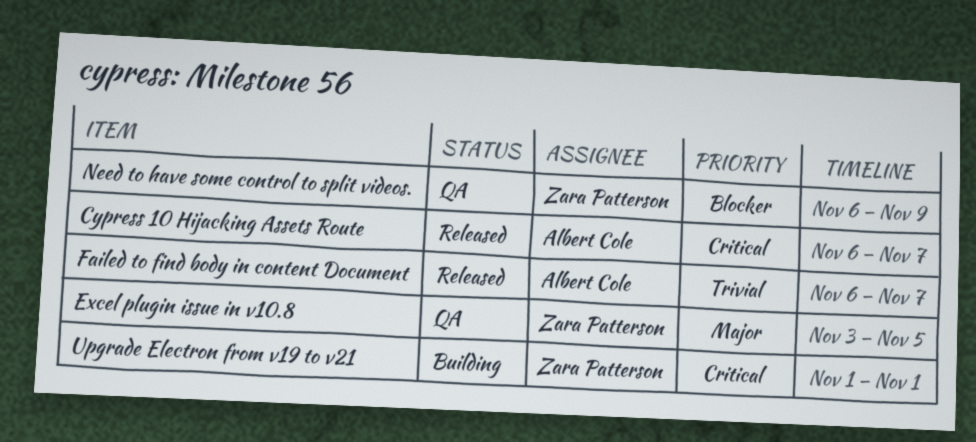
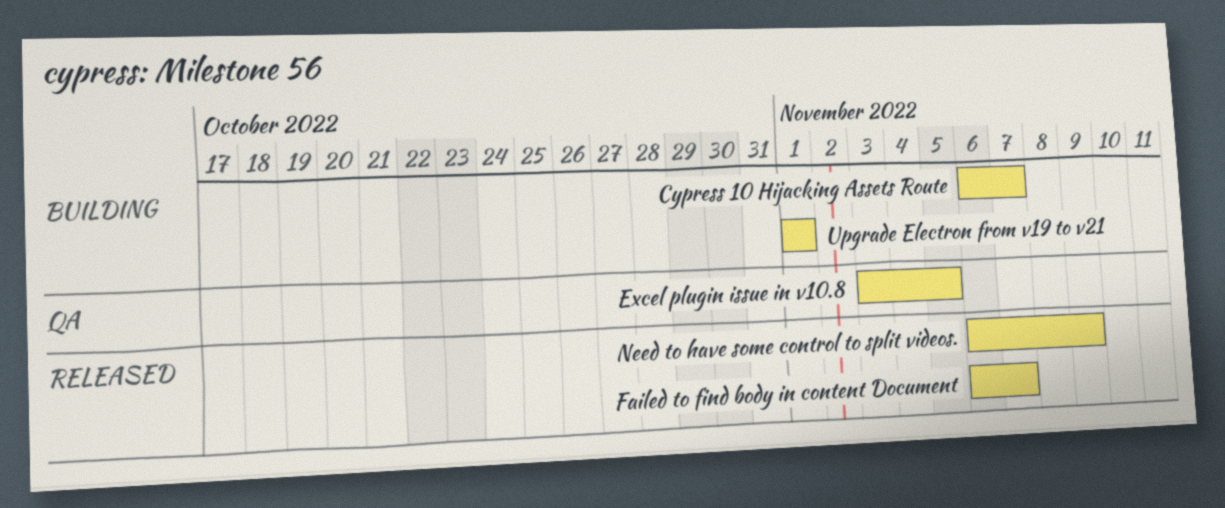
Cypress 10 Hijacking Assets Route, status: Released -> Building
Need to have some control to split videos., status: QA -> Released

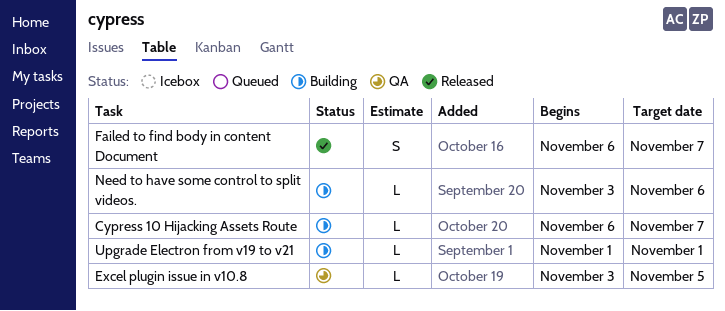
Need to have some control to split videos., status: Released -> Building
Need to have some control to split videos., start: Nov 6 -> Nov 3
Need to have some control to split videos., due: Nov 9 -> Nov 6

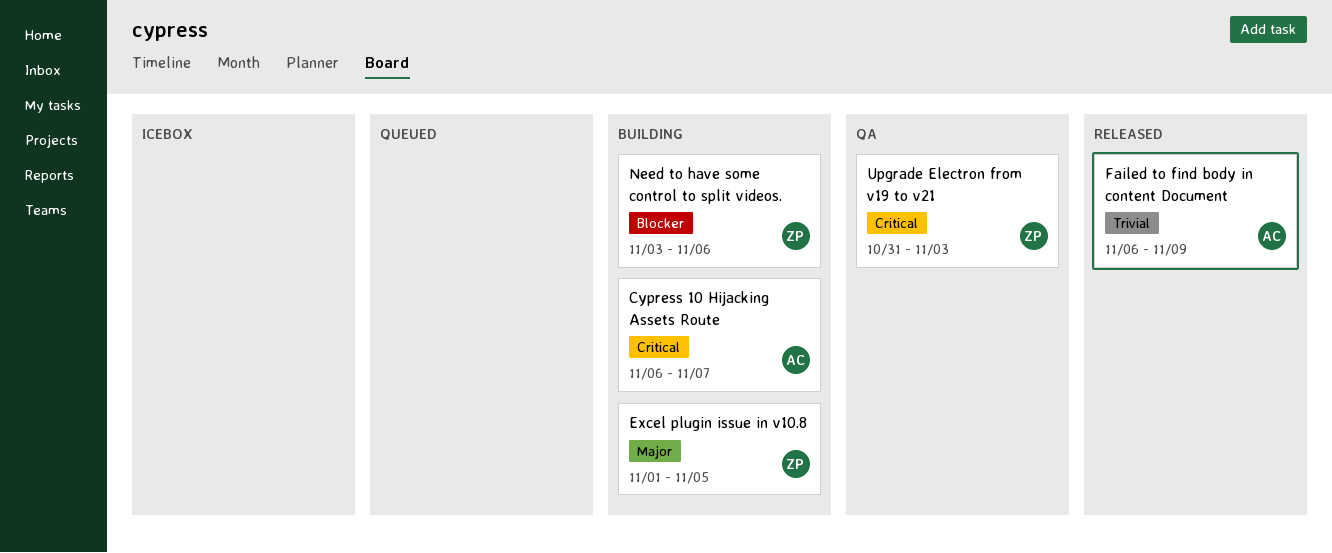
Excel plugin issue in v10.8, status: QA -> Building
Excel plugin issue in v10.8, start: Nov 3 -> Nov 1
Failed to find body in content Document, due: Nov 7 -> Nov 9
Upgrade Electron from v19 to v21, status: Building -> QA
Upgrade Electron from v19 to v21, start: Nov 1 -> Oct 31
Upgrade Electron from v19 to v21, due: Nov 1 -> Nov 3

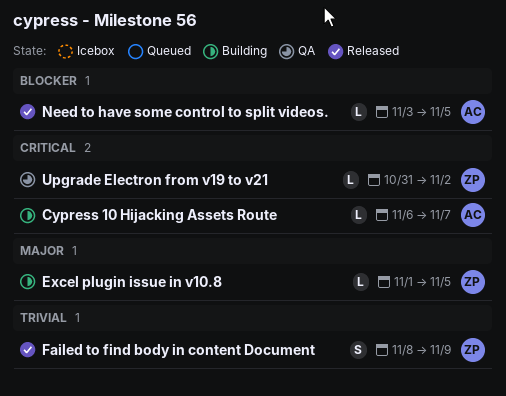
Failed to find body in content Document, owner: AC -> ZP
Failed to find body in content Document, start: Nov 6 -> Nov 8
Need to have some control to split videos., status: Building -> Released
Need to have some control to split videos., owner: ZP -> AC
Need to have some control to split videos., due: Nov 6 -> Nov 5
Upgrade Electron from v19 to v21, due: Nov 3 -> Nov 2

